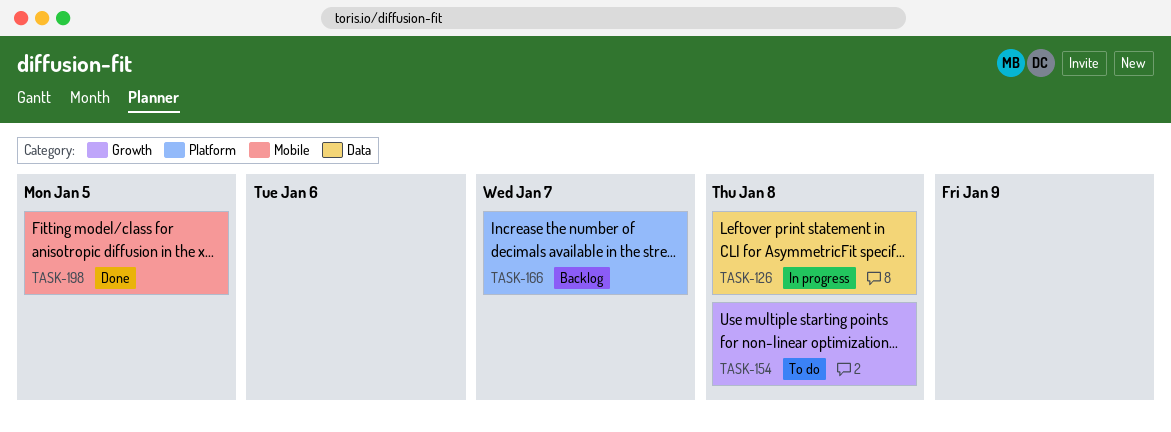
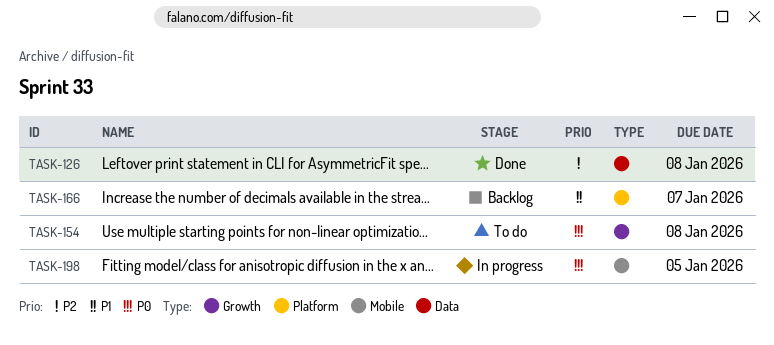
TASK-126, status: In progress -> Done
TASK-198, status: Done -> In progress

